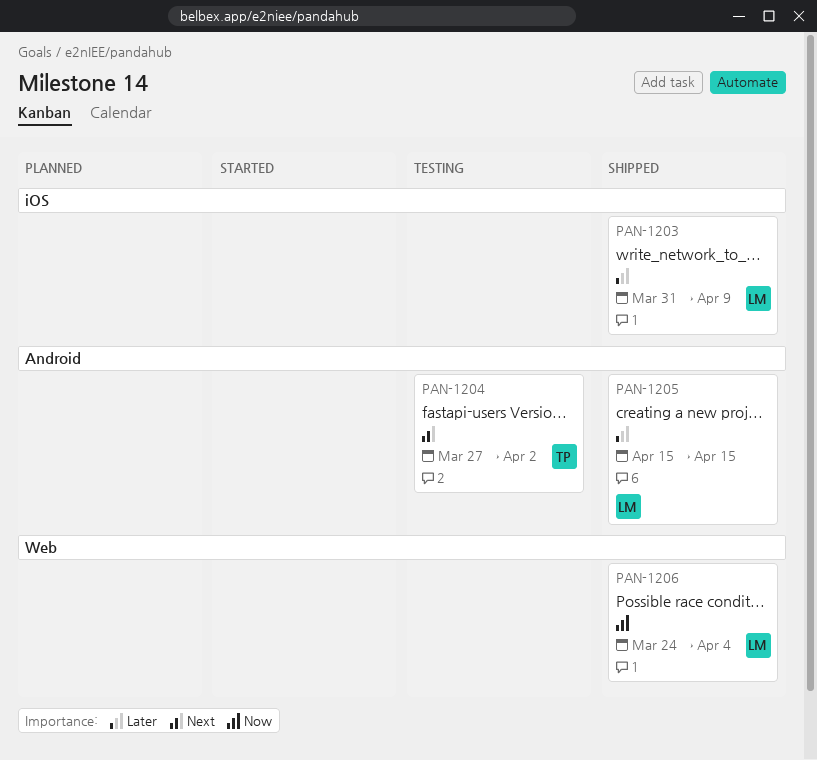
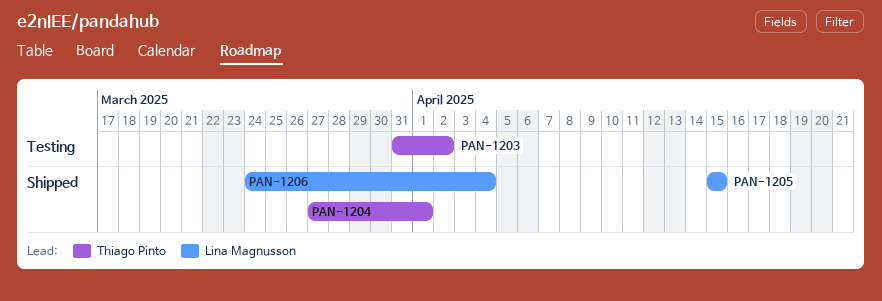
PAN-1203, status: Shipped -> Testing
PAN-1203, owner: Lina Magnusson -> Thiago Pinto
PAN-1203, due: Apr 9 -> Apr 2
PAN-1204, status: Testing -> Shipped
PAN-1204, due: Apr 2 -> Apr 1

